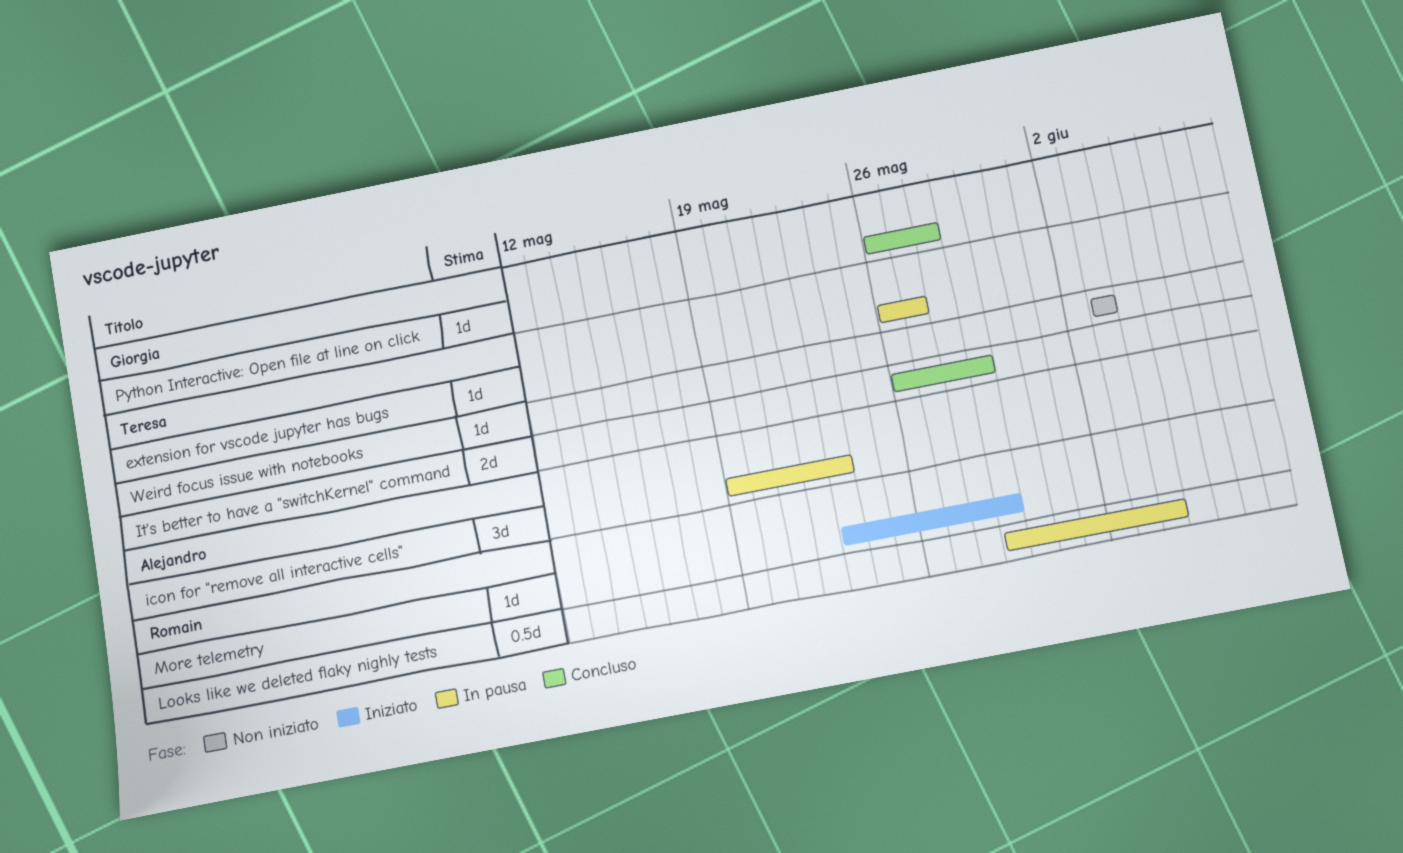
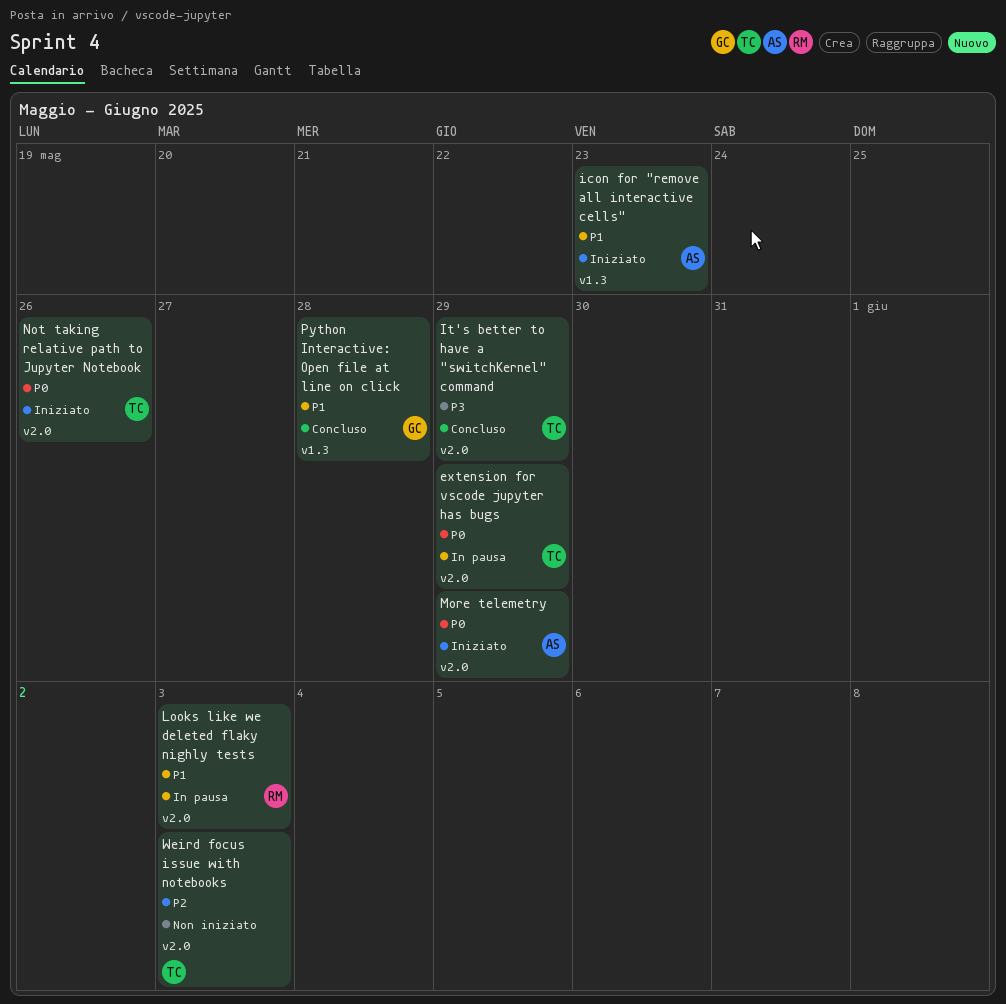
extension for vscode jupyter has bugs, due: May 27 -> May 29
icon for "remove all interactive cells", status: In pausa -> Iniziato
Looks like we deleted flaky nighly tests, due: Jun 4 -> Jun 3
More telemetry, owner: Romain -> Alejandro
Not taking relative path to Jupyter Notebook: none -> present

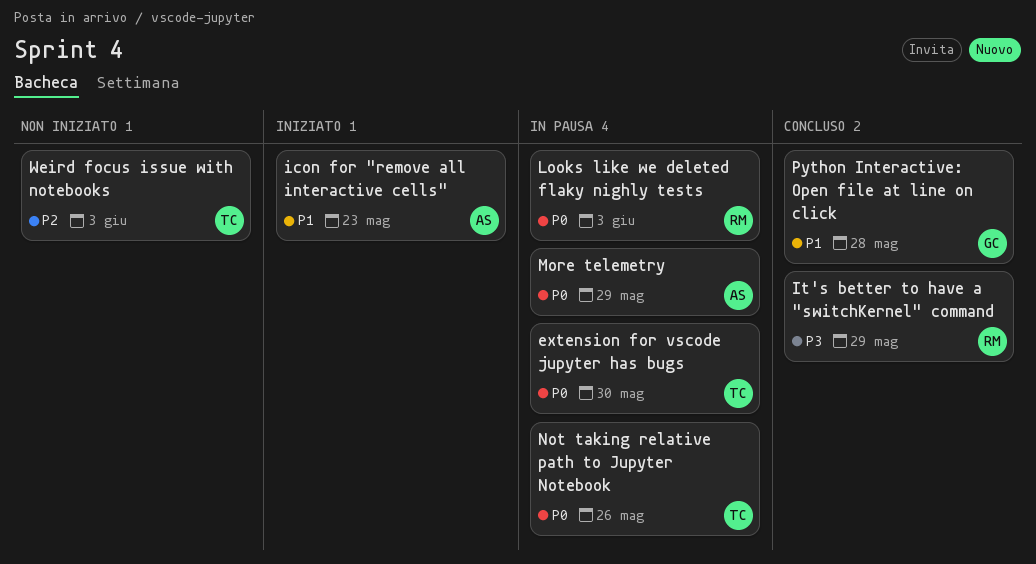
extension for vscode jupyter has bugs, due: May 29 -> May 30
It's better to have a "switchKernel" command, owner: TC -> RM
Looks like we deleted flaky nighly tests, priority: P1 -> P0
More telemetry, status: Iniziato -> In pausa
Not taking relative path to Jupyter Notebook, status: Iniziato -> In pausa

